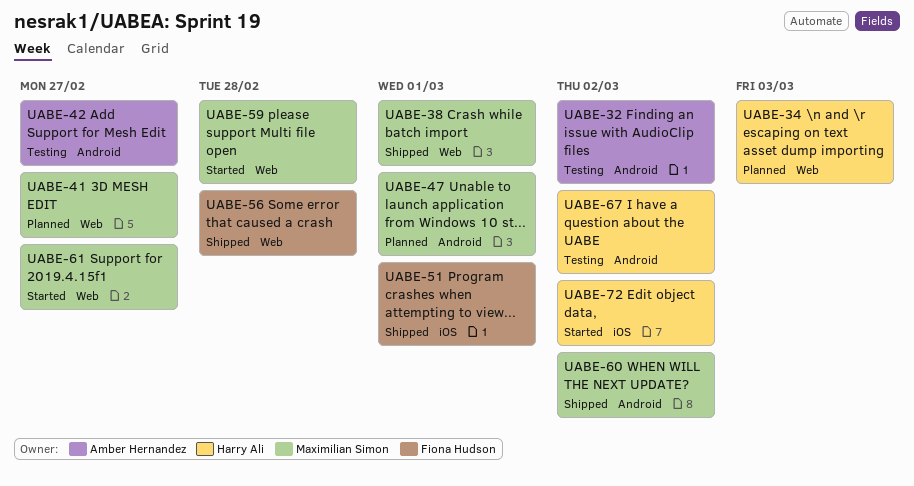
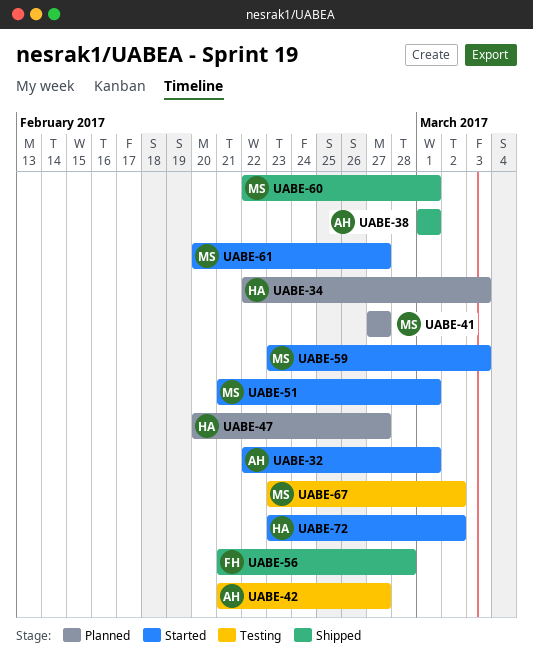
UABE-32, status: Testing -> Started
UABE-32, due: Mar 2 -> Mar 1
UABE-38, owner: Maximilian Simon -> Amber Hernandez
UABE-47, owner: Maximilian Simon -> Harry Ali
UABE-47, due: Mar 1 -> Feb 27
UABE-51, status: Shipped -> Started
UABE-51, owner: Fiona Hudson -> Maximilian Simon
UABE-59, due: Feb 28 -> Mar 3
UABE-60, due: Mar 2 -> Mar 1
UABE-67, owner: Harry Ali -> Maximilian Simon

